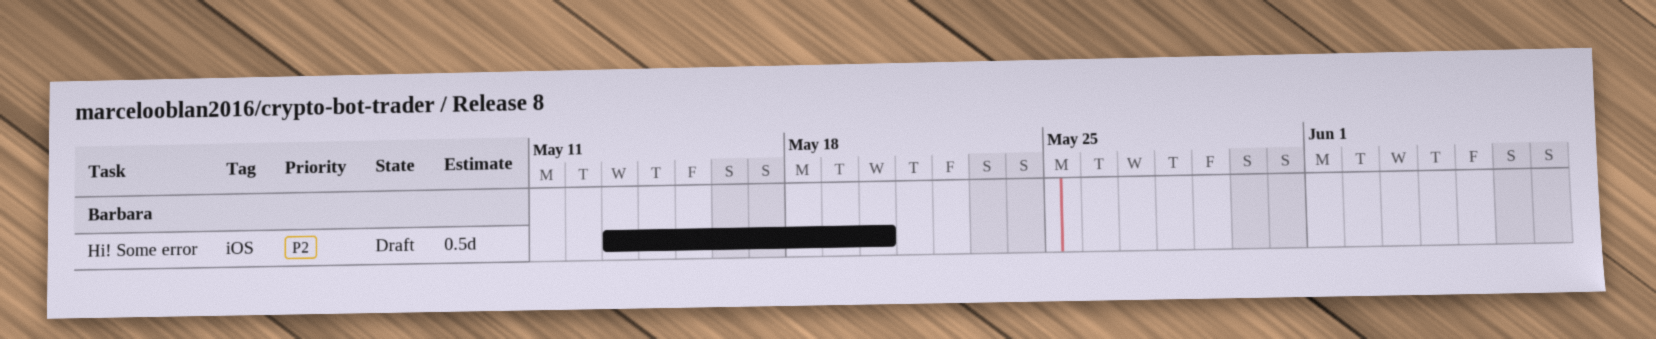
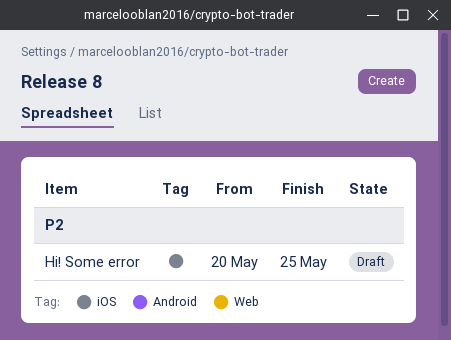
Hi! Some error, start: May 13 -> May 20
Hi! Some error, due: May 20 -> May 25

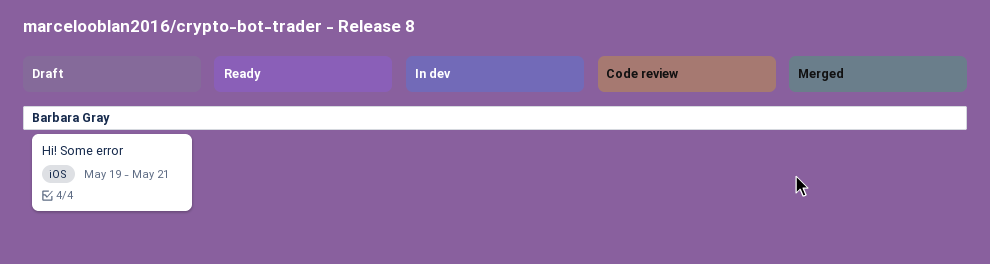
Hi! Some error, start: May 20 -> May 19
Hi! Some error, due: May 25 -> May 21

